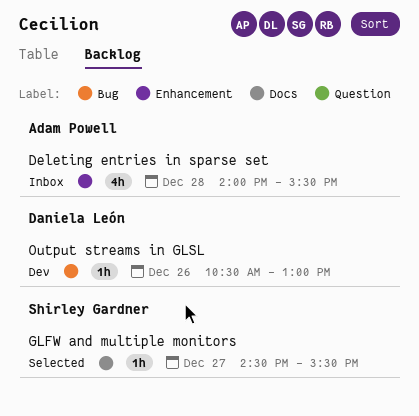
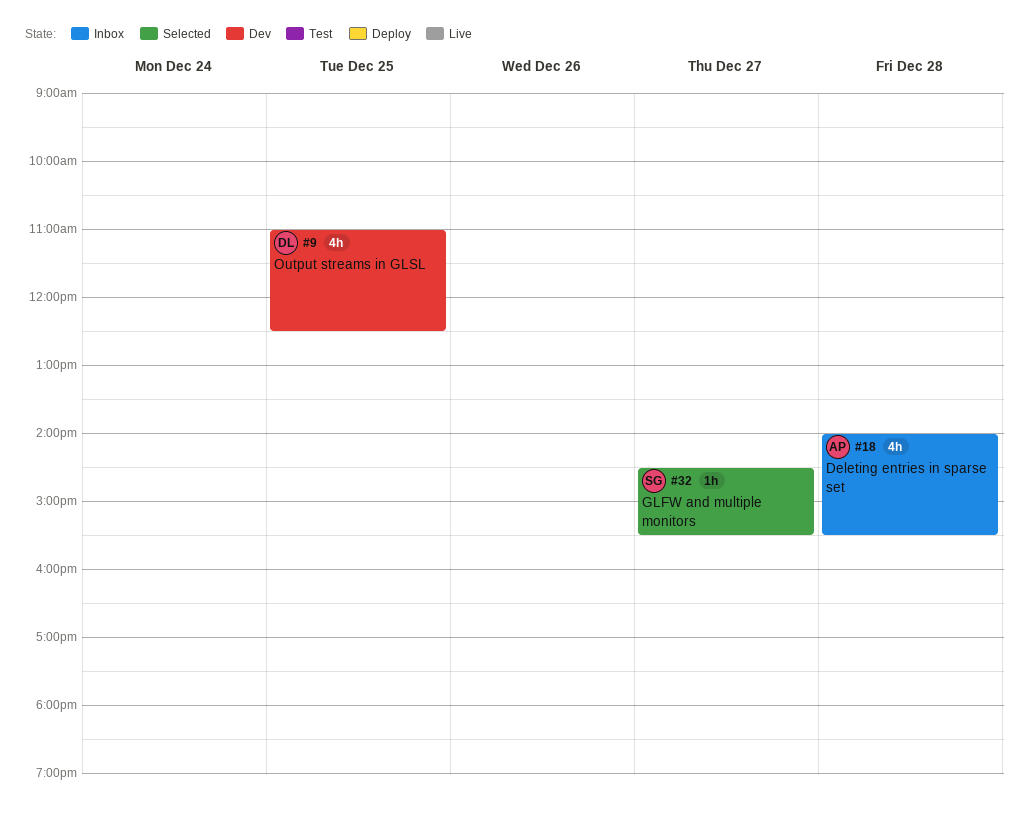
Output streams in GLSL, estimate: 1h -> 4h
Output streams in GLSL, day: Dec 26 -> Dec 25
Output streams in GLSL, begins: 10:30 -> 11:00
Output streams in GLSL, ends: 13:00 -> 12:30

